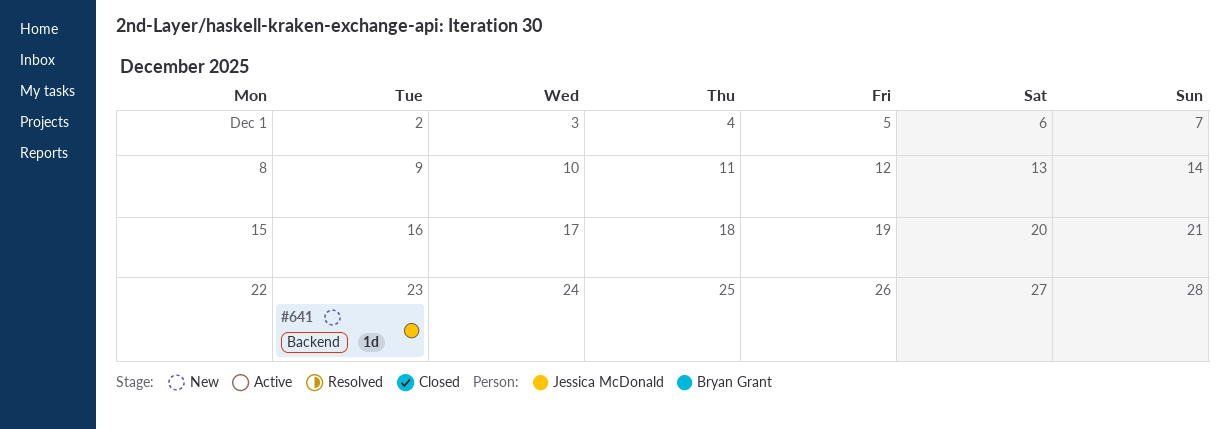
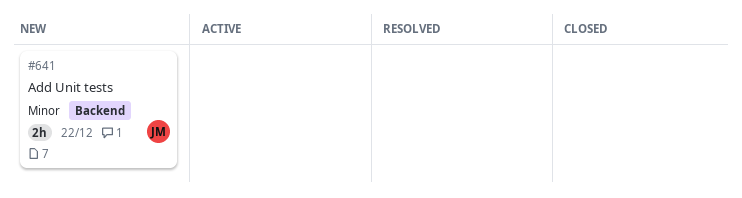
#641, estimate: 1d -> 2h
#641, due: Dec 23 -> Dec 22

